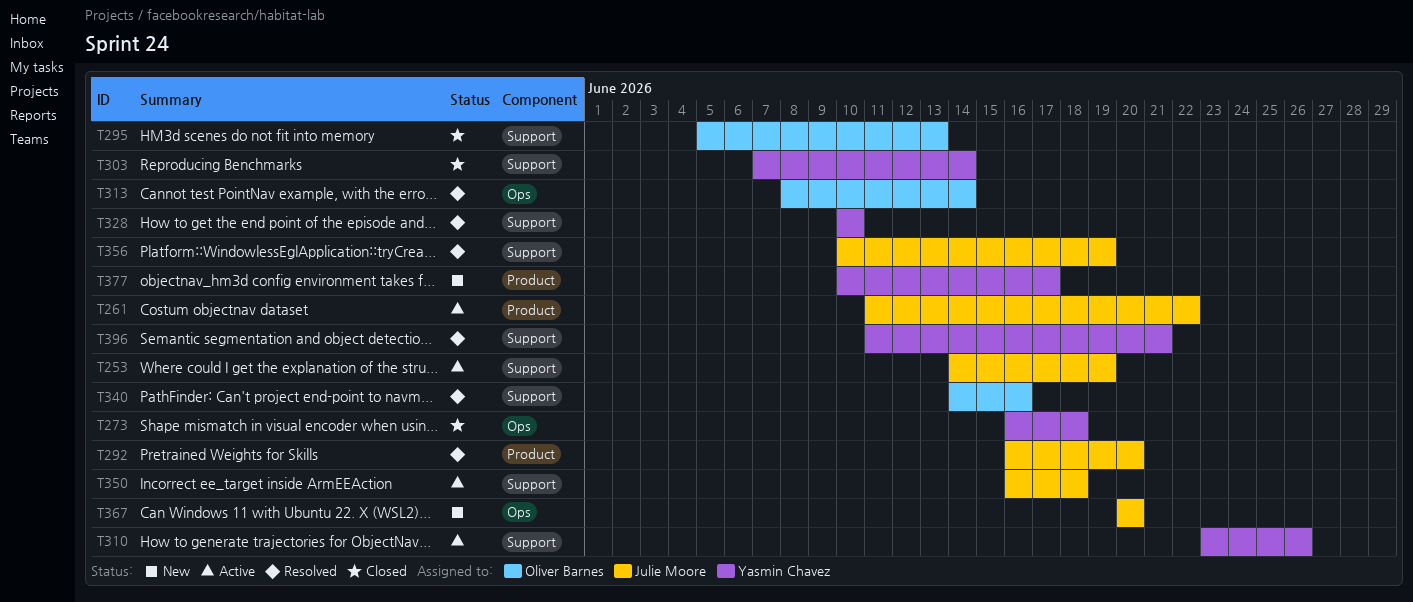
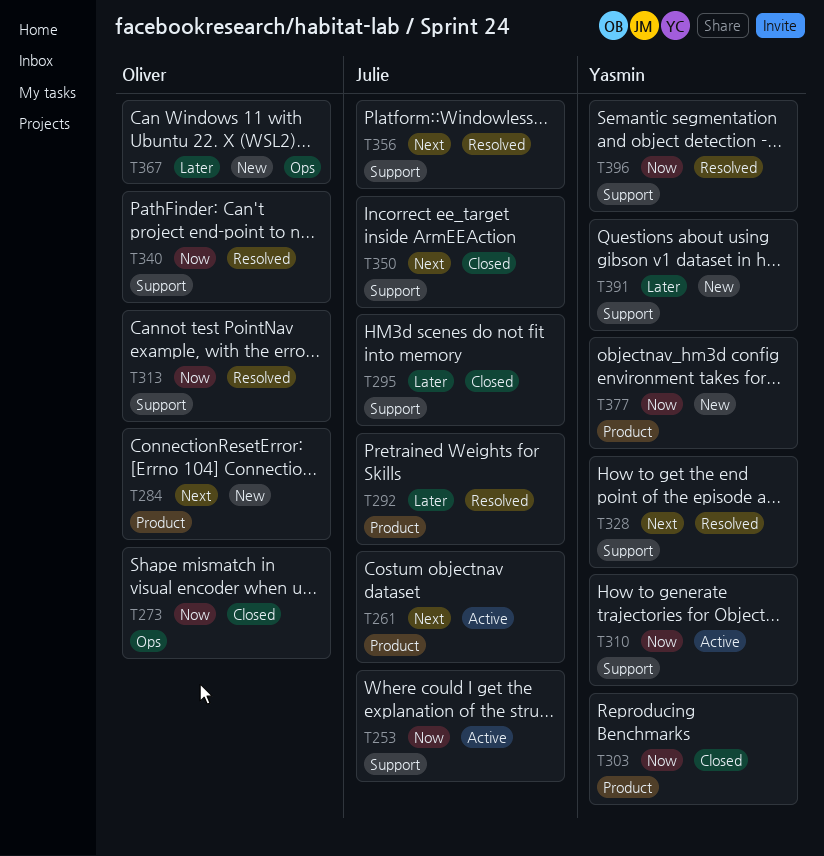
T273, owner: Yasmin Chavez -> Oliver Barnes
T284: none -> present
T295, owner: Oliver Barnes -> Julie Moore
T303, label: Support -> Product
T313, label: Ops -> Support
T350, status: Active -> Closed
T367, owner: Julie Moore -> Oliver Barnes
T391: none -> present

